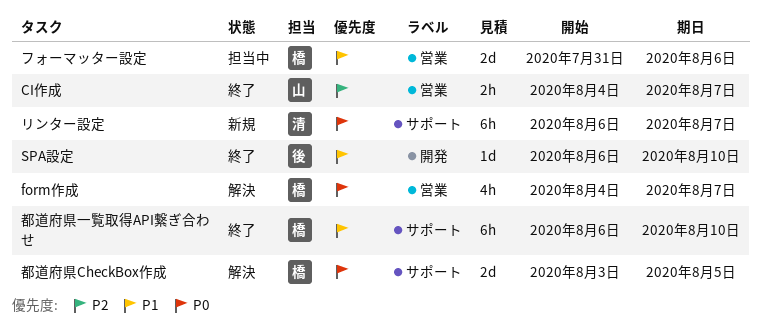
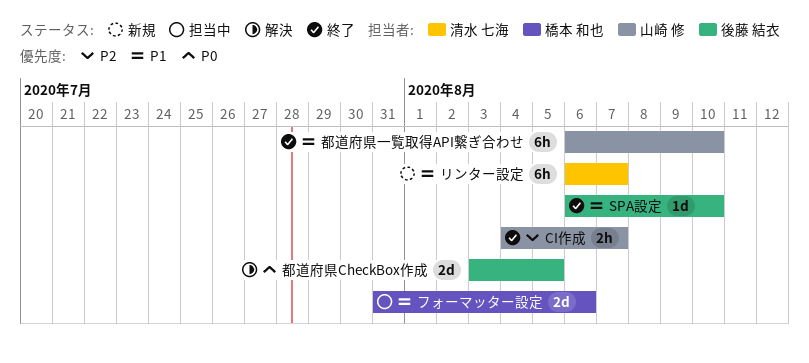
form作成: present -> none
リンター設定, priority: P0 -> P1
都道府県CheckBox作成, owner: 橋本 和也 -> 後藤 結衣
都道府県一覧取得API繋ぎ合わせ, owner: 橋本 和也 -> 山崎 修

